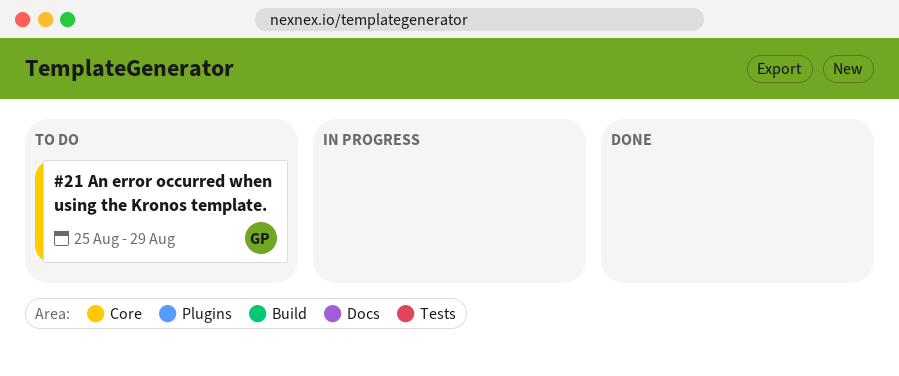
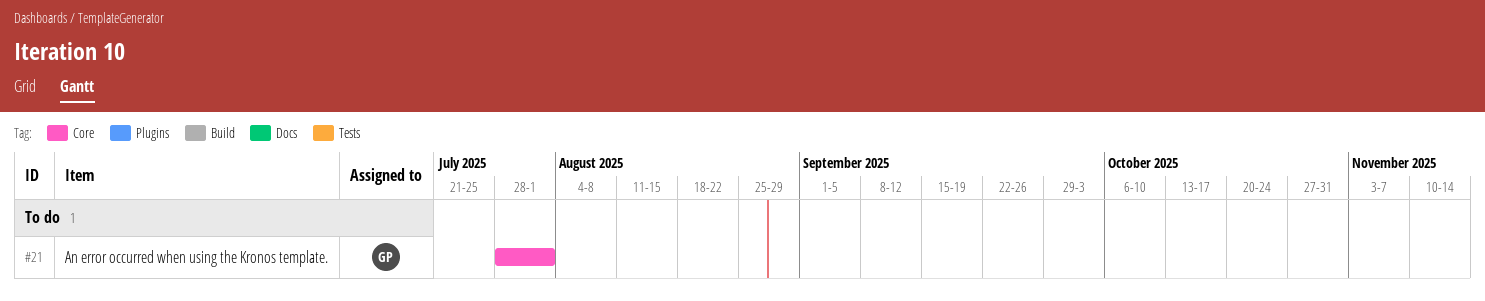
#21, start: Aug 25 -> Jul 28
#21, due: Aug 29 -> Aug 1

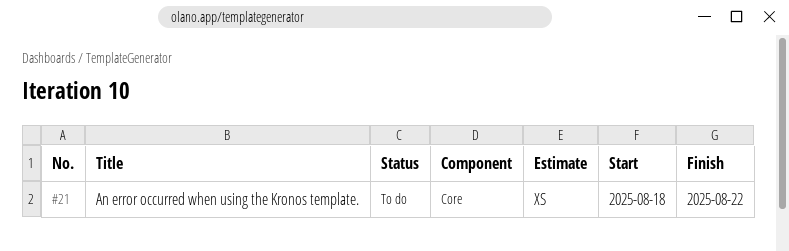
#21, start: Jul 28 -> Aug 18
#21, due: Aug 1 -> Aug 22

